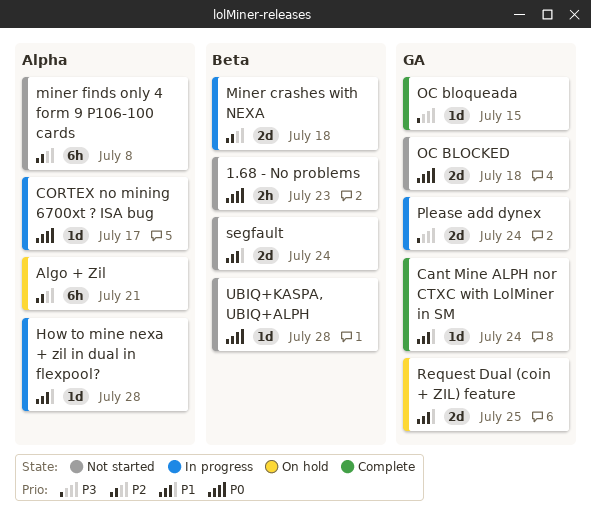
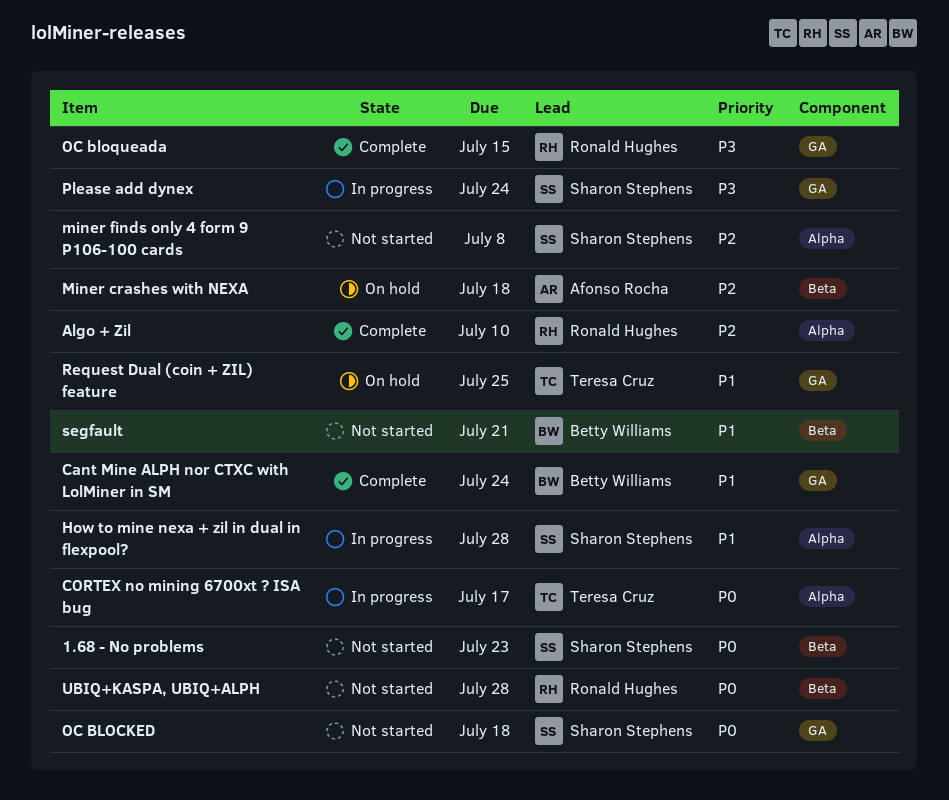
Algo + Zil, status: On hold -> Complete
Algo + Zil, due: Jul 21 -> Jul 10
Miner crashes with NEXA, status: In progress -> On hold
segfault, due: Jul 24 -> Jul 21

